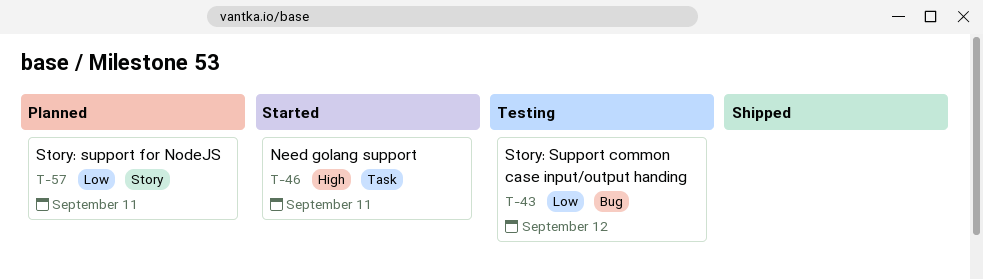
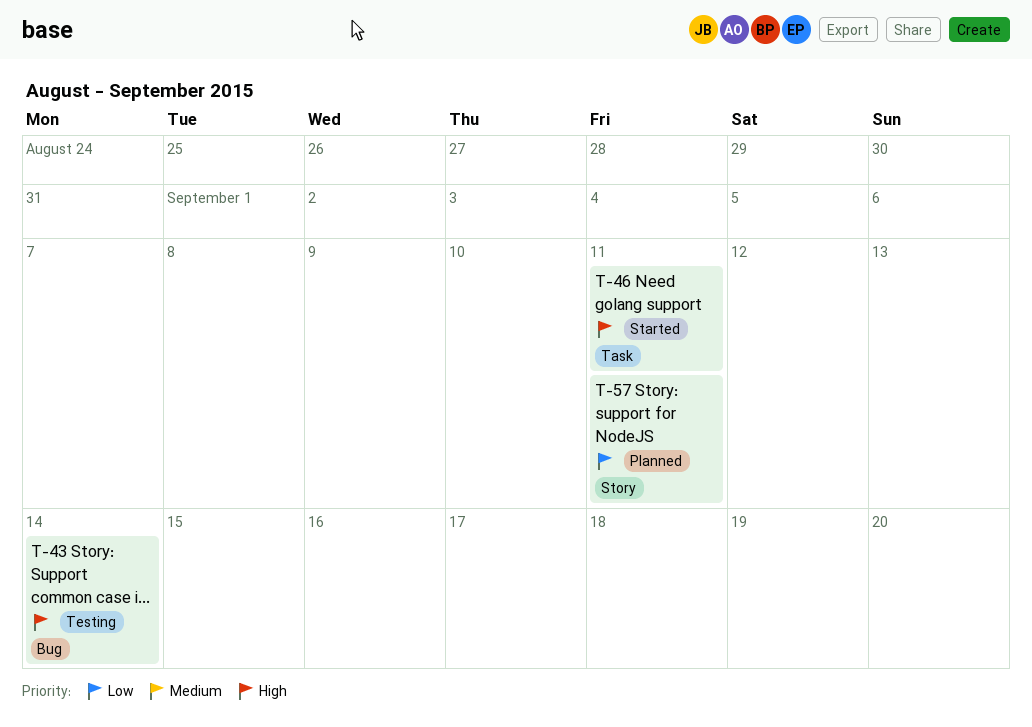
T-43, priority: Low -> High
T-43, due: Sep 12 -> Sep 14

